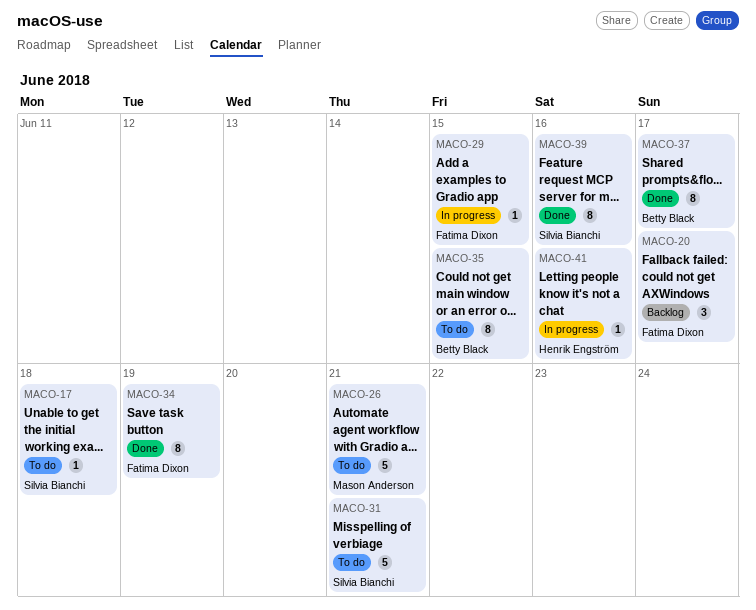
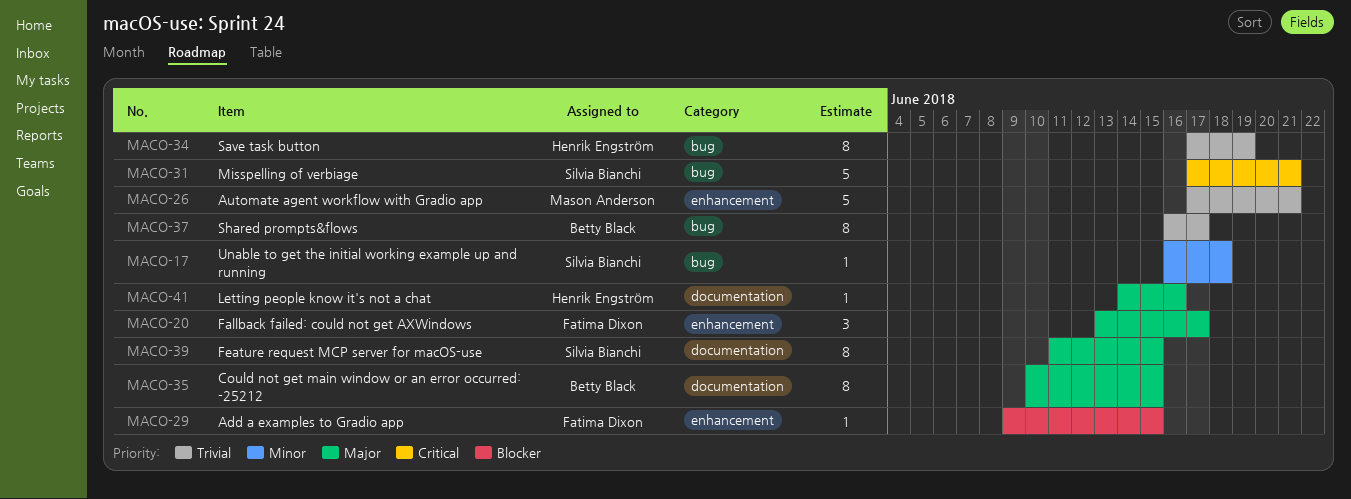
MACO-34, owner: Fatima Dixon -> Henrik Engström
MACO-39, due: Jun 16 -> Jun 15

